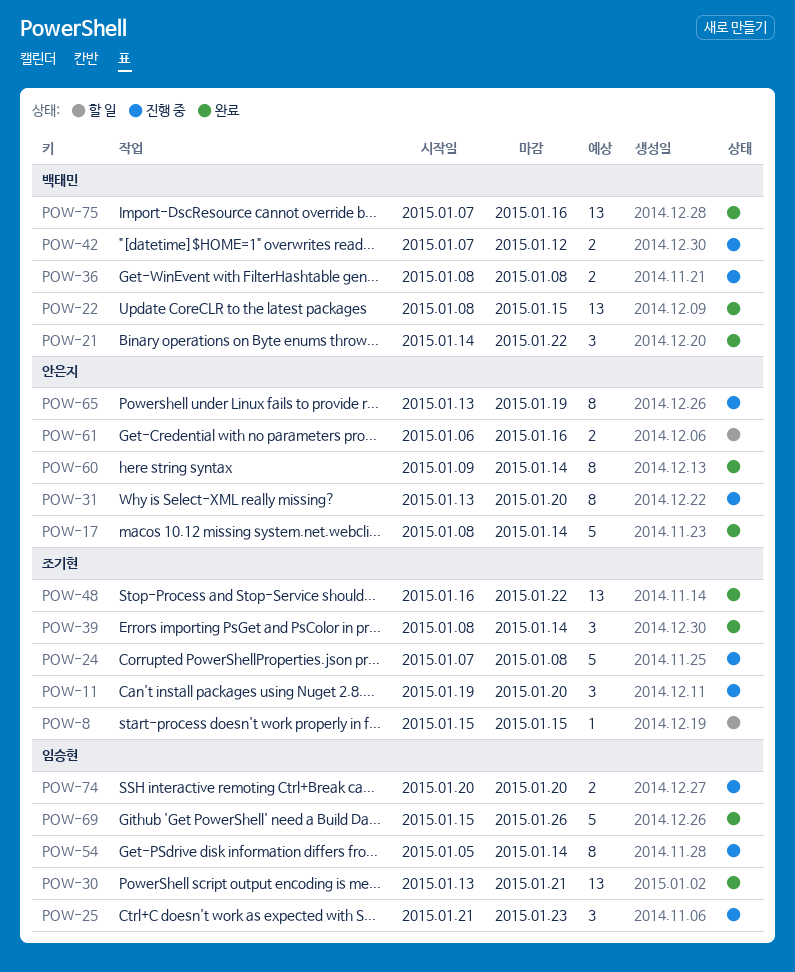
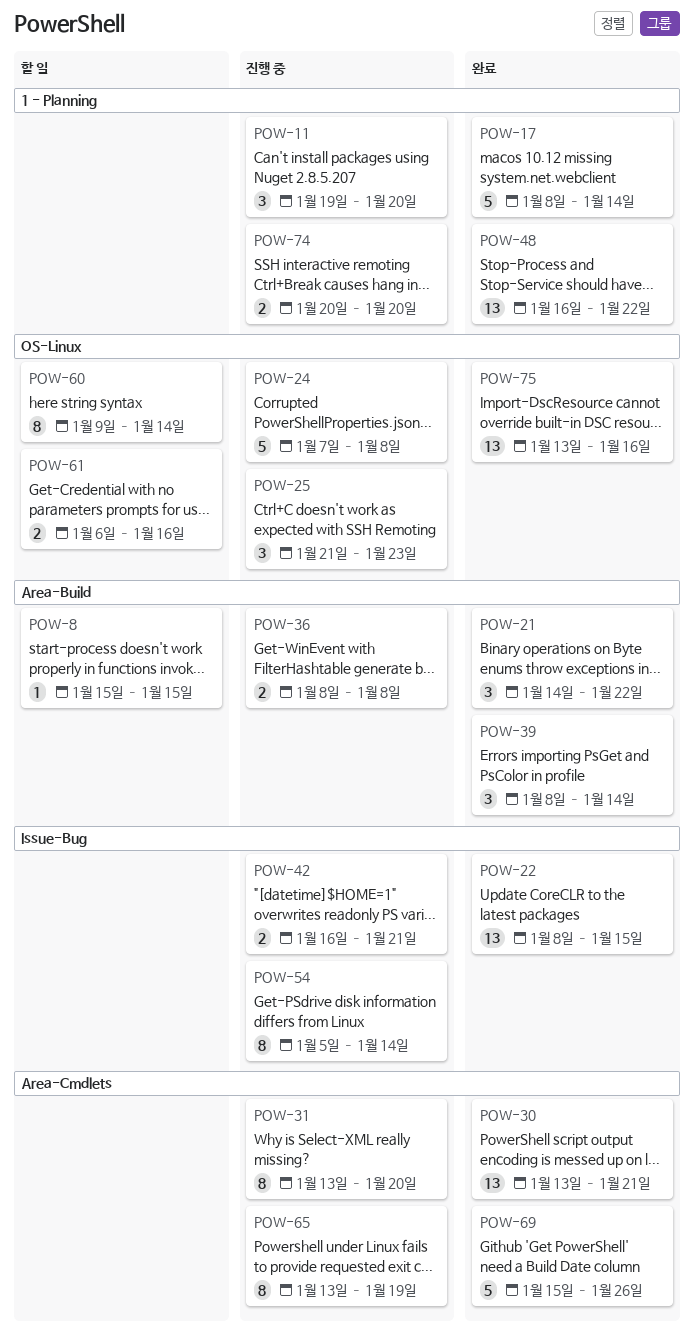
POW-42, start: Jan 7 -> Jan 16
POW-42, due: Jan 12 -> Jan 21
POW-60, status: 완료 -> 할 일
POW-75, start: Jan 7 -> Jan 13

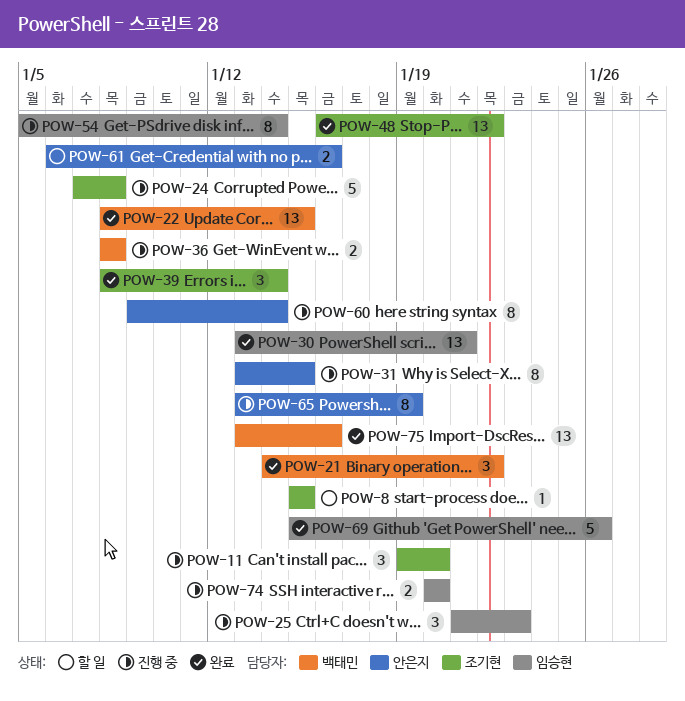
POW-17: present -> none
POW-31, due: Jan 20 -> Jan 15
POW-42: present -> none
POW-60, status: 할 일 -> 진행 중

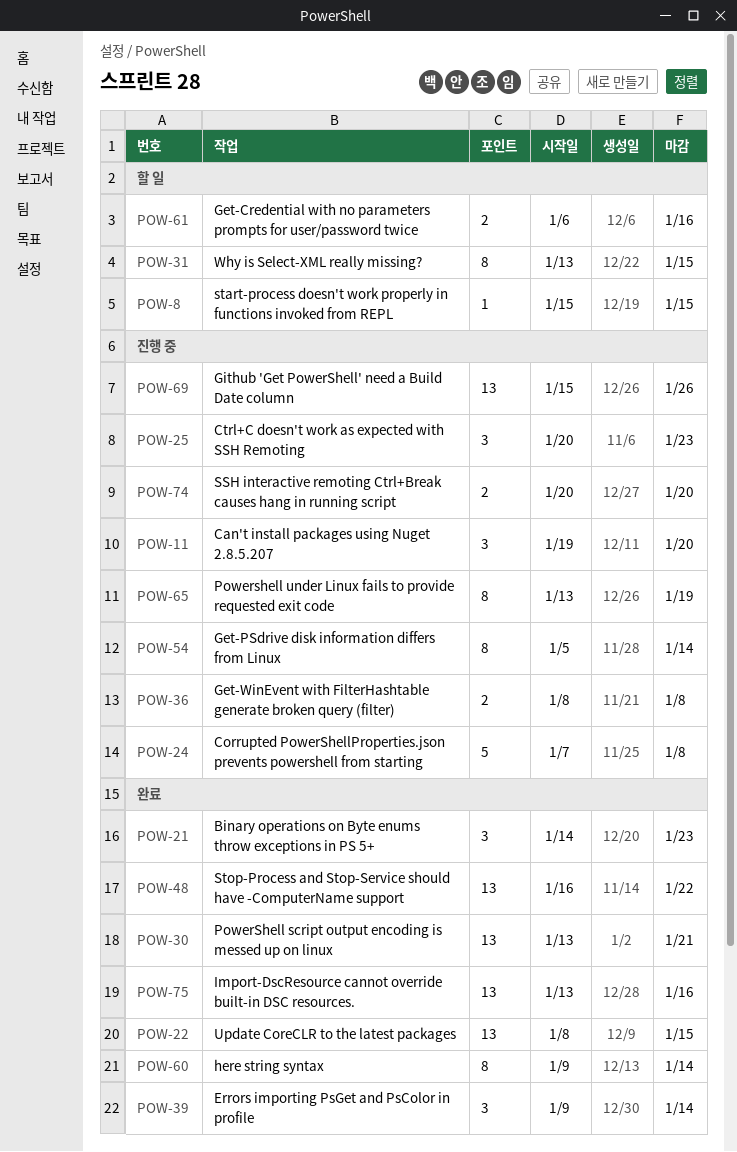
POW-21, due: Jan 22 -> Jan 23
POW-25, start: Jan 21 -> Jan 20
POW-31, status: 진행 중 -> 할 일
POW-39, start: Jan 8 -> Jan 9
POW-60, status: 진행 중 -> 완료
POW-69, status: 완료 -> 진행 중
POW-69, estimate: 5 -> 13

